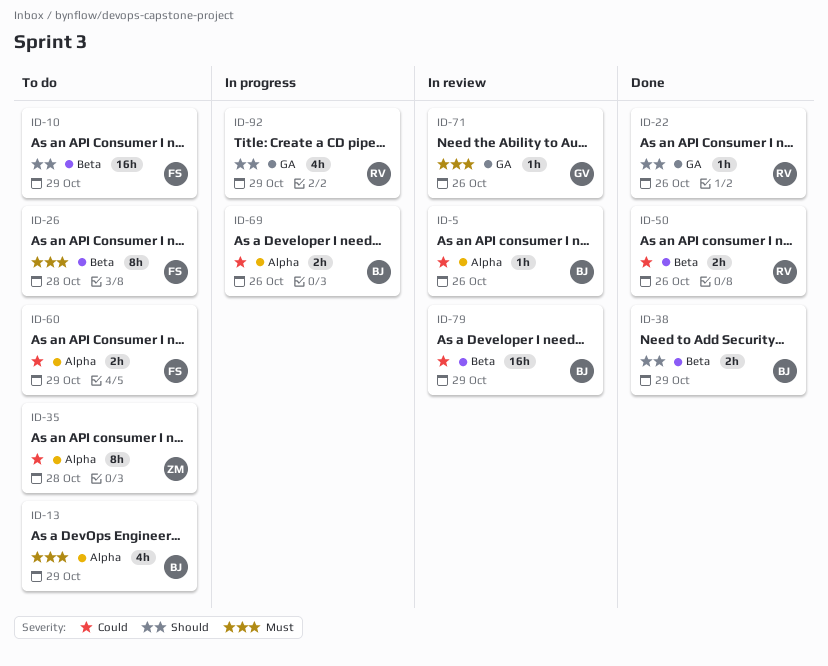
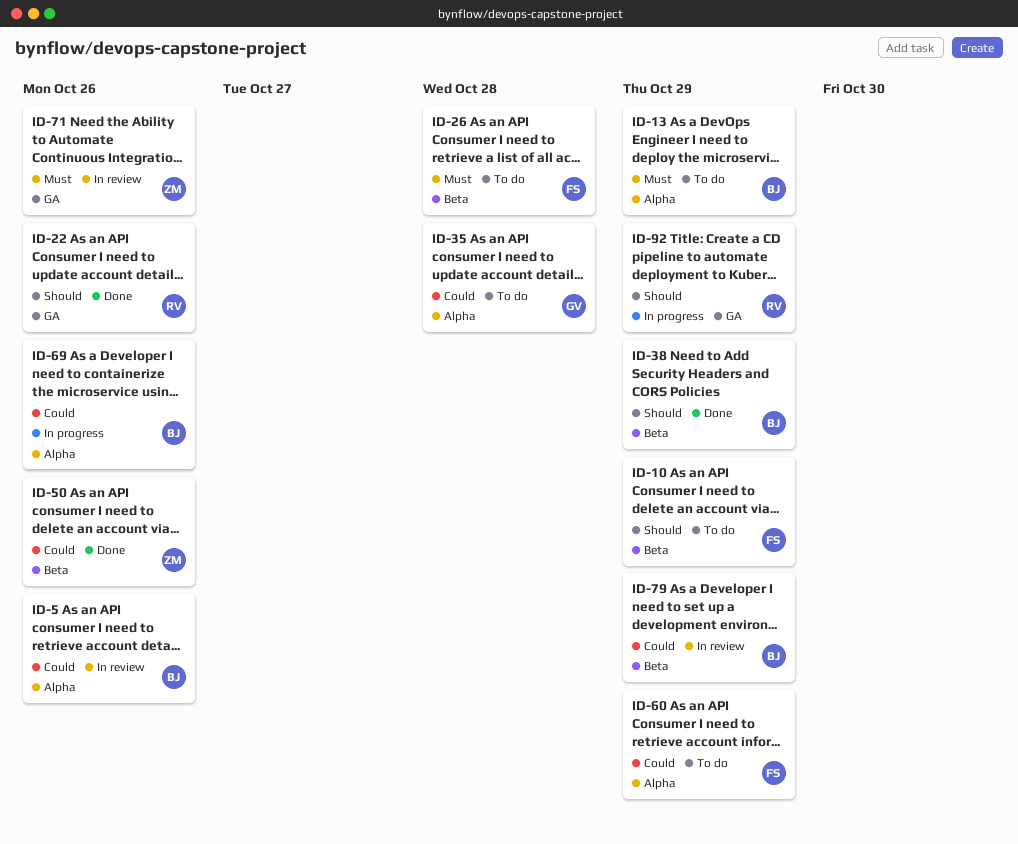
ID-35, owner: ZM -> GV
ID-50, owner: RV -> ZM
ID-71, owner: GV -> ZM

